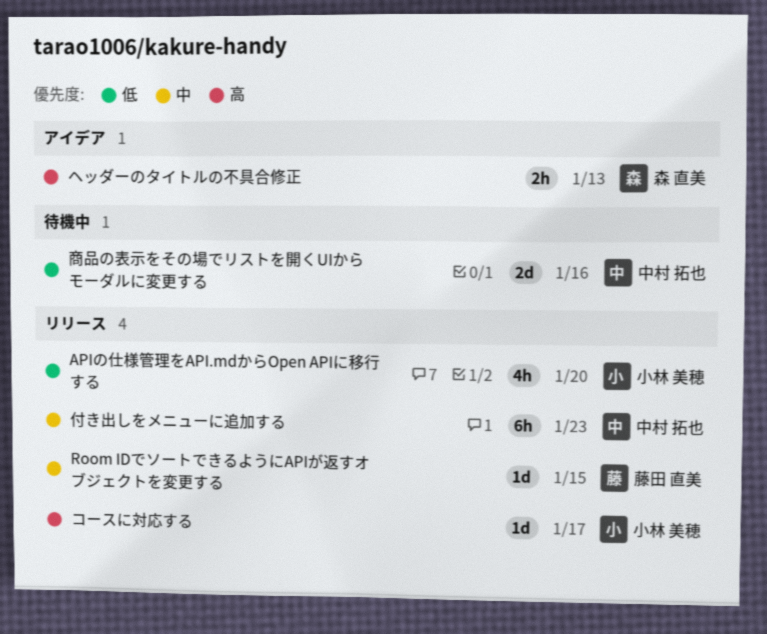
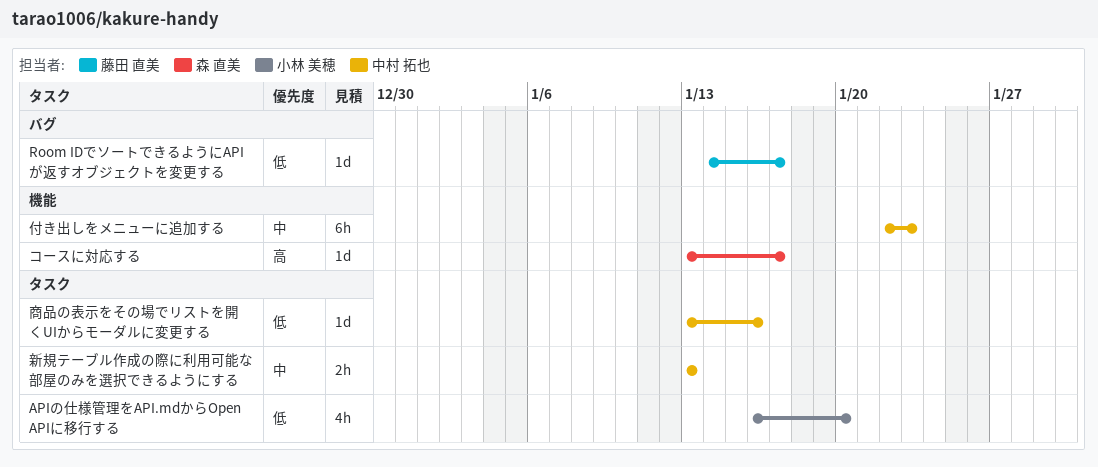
Room IDでソートできるようにAPIが返すオブジェクトを変更する, priority: 中 -> 低
Room IDでソートできるようにAPIが返すオブジェクトを変更する, due: Jan 15 -> Jan 17
コースに対応する, owner: 小林 美穂 -> 森 直美
ヘッダーのタイトルの不具合修正: present -> none
商品の表示をその場でリストを開くUIからモーダルに変更する, estimate: 2d -> 1d
新規テーブル作成の際に利用可能な部屋のみを選択できるようにする: none -> present

